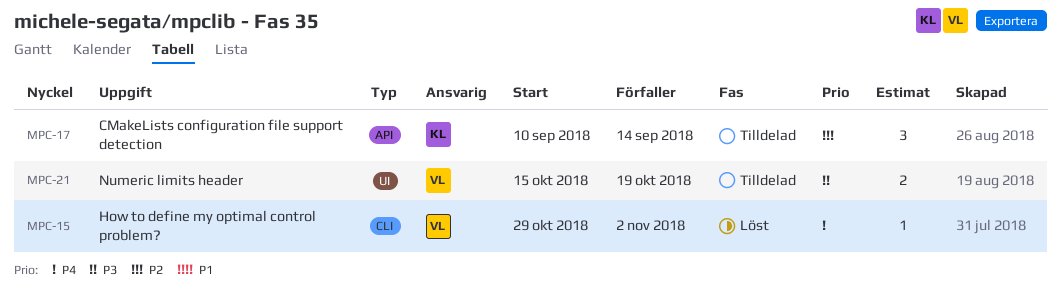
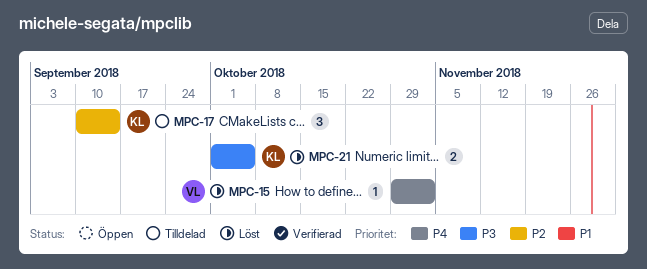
MPC-21, status: Tilldelad -> Löst
MPC-21, owner: VL -> KL
MPC-21, start: Oct 15 -> Oct 1
MPC-21, due: Oct 19 -> Oct 5

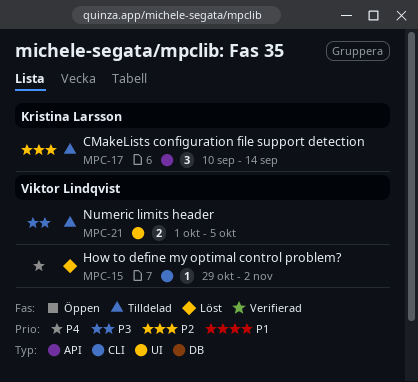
MPC-21, status: Löst -> Tilldelad
MPC-21, owner: Kristina Larsson -> Viktor Lindqvist

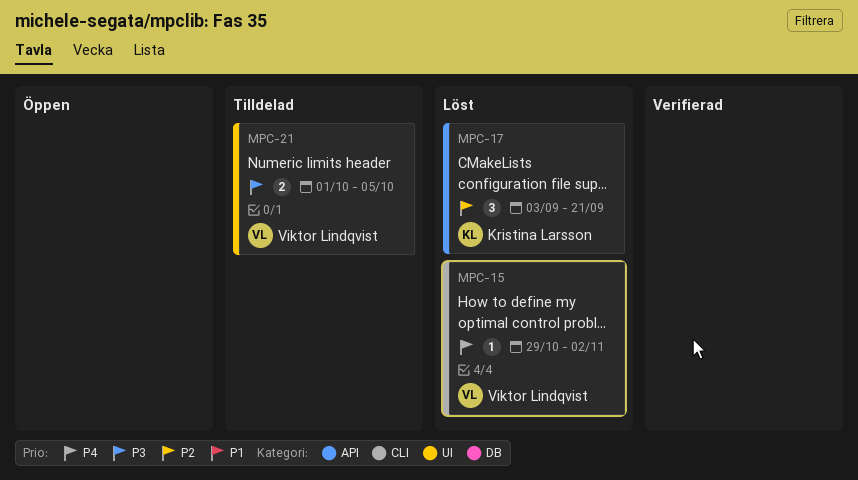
MPC-17, status: Tilldelad -> Löst
MPC-17, start: Sep 10 -> Sep 3
MPC-17, due: Sep 14 -> Sep 21

